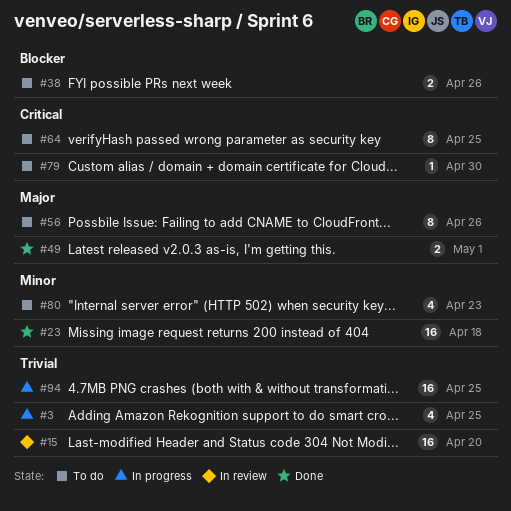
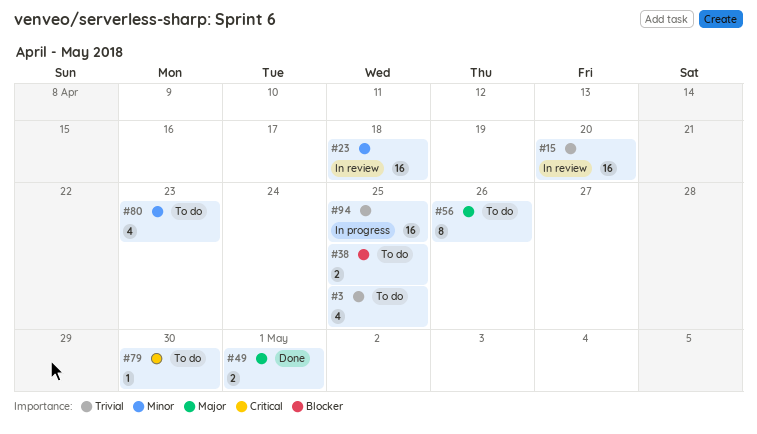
#3, status: In progress -> To do
#23, status: Done -> In review
#38, due: Apr 26 -> Apr 25
#64: present -> none

